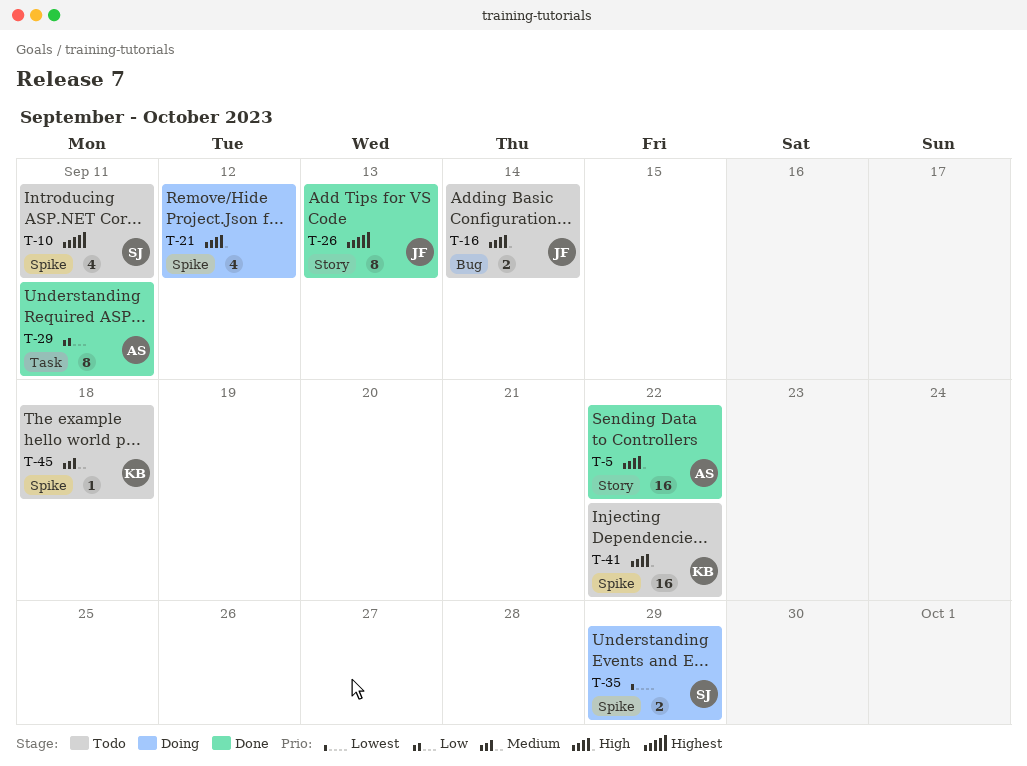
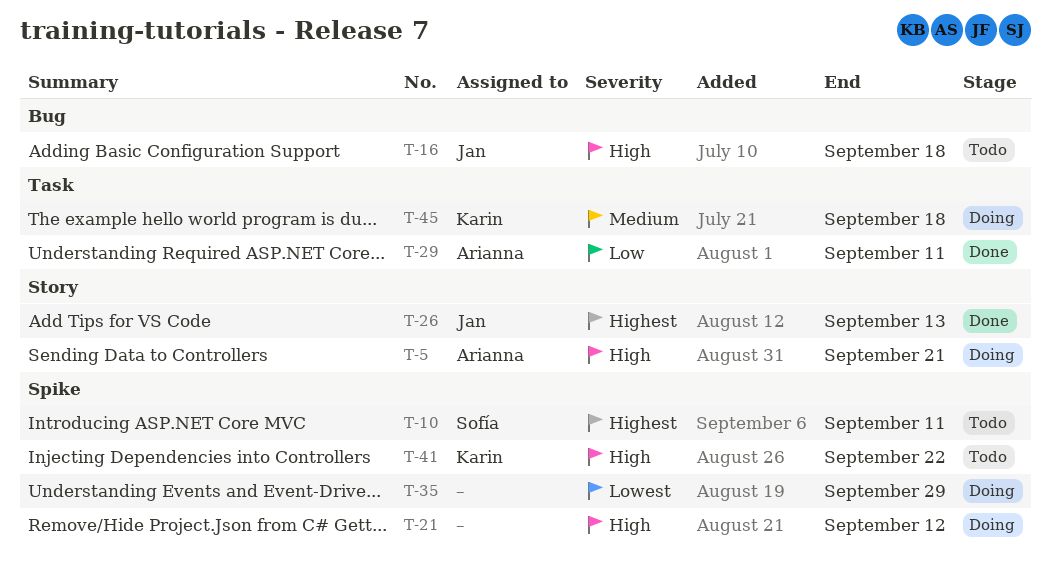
T-5, status: Done -> Doing
T-5, due: Sep 22 -> Sep 21
T-16, due: Sep 14 -> Sep 18
T-35, owner: Sofía -> none
T-45, status: Todo -> Doing
T-45, label: Spike -> Task

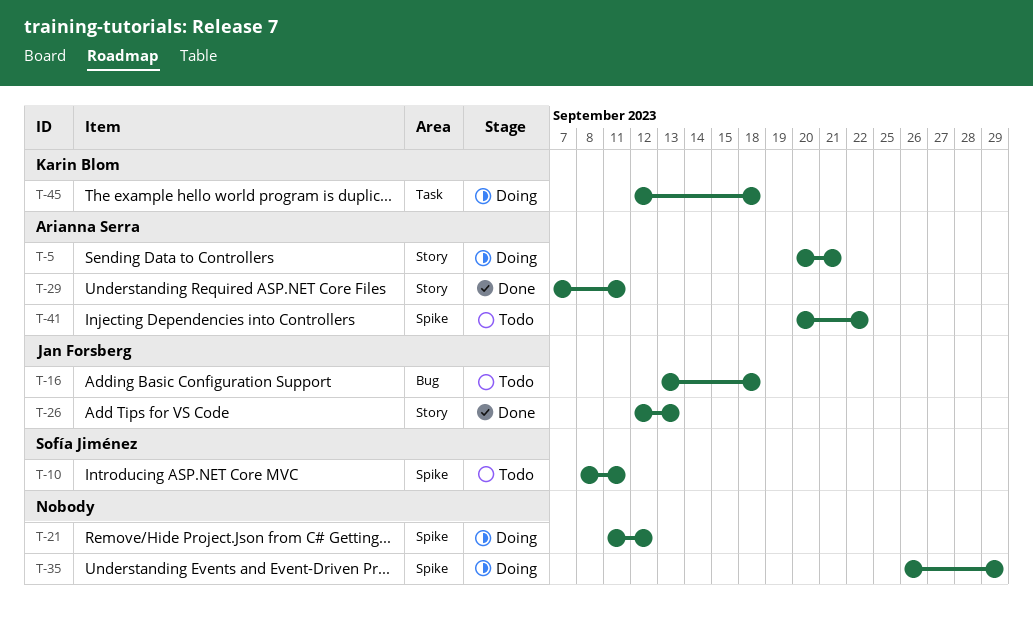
T-29, label: Task -> Story
T-41, owner: Karin Blom -> Arianna Serra

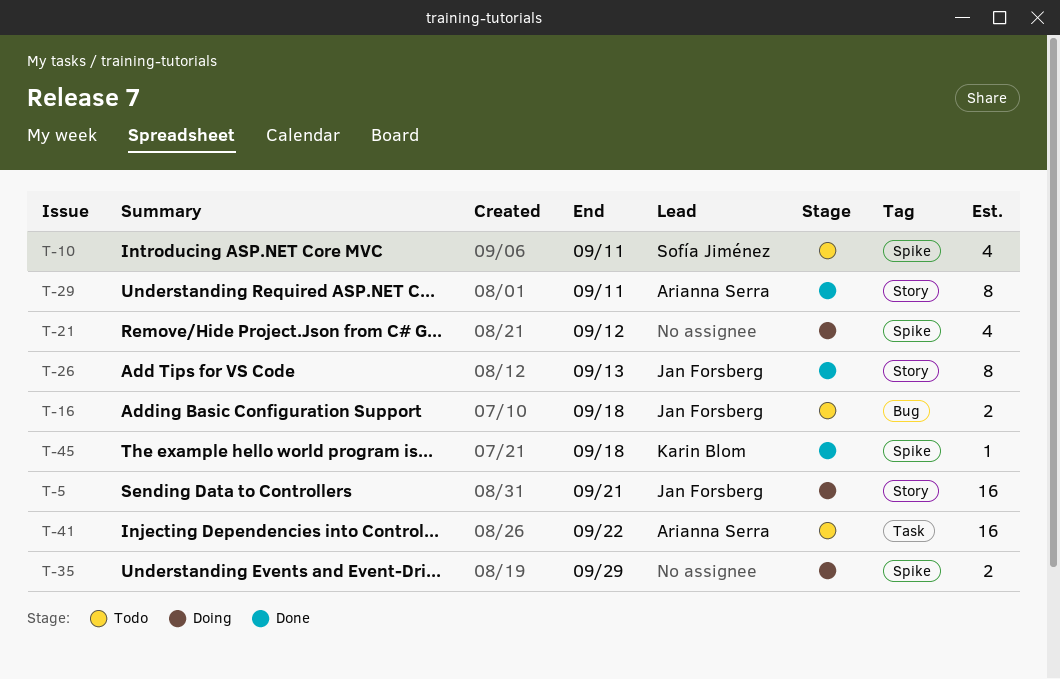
T-5, owner: Arianna Serra -> Jan Forsberg
T-41, label: Spike -> Task
T-45, status: Doing -> Done
T-45, label: Task -> Spike

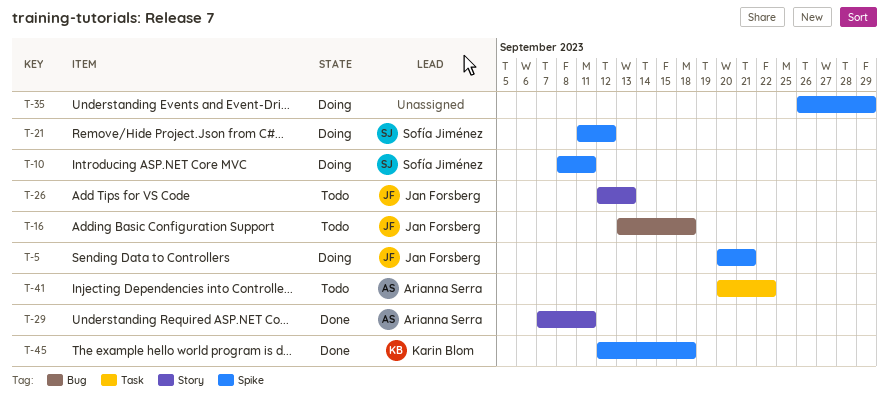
T-5, label: Story -> Spike
T-10, status: Todo -> Doing
T-21, owner: none -> Sofía Jiménez
T-26, status: Done -> Todo

